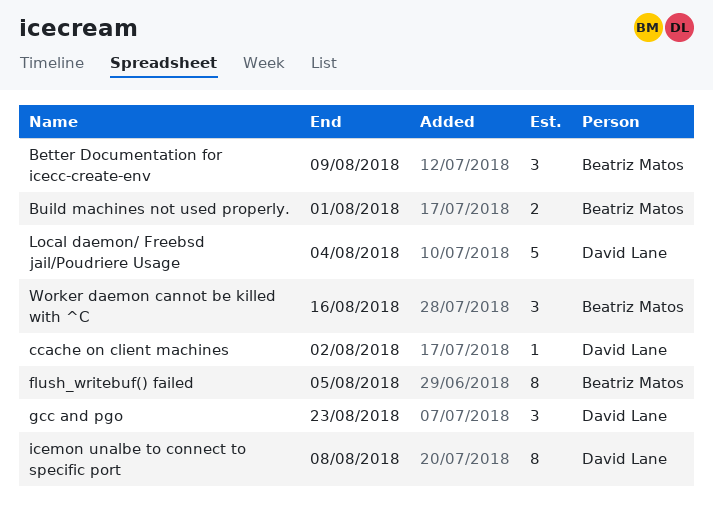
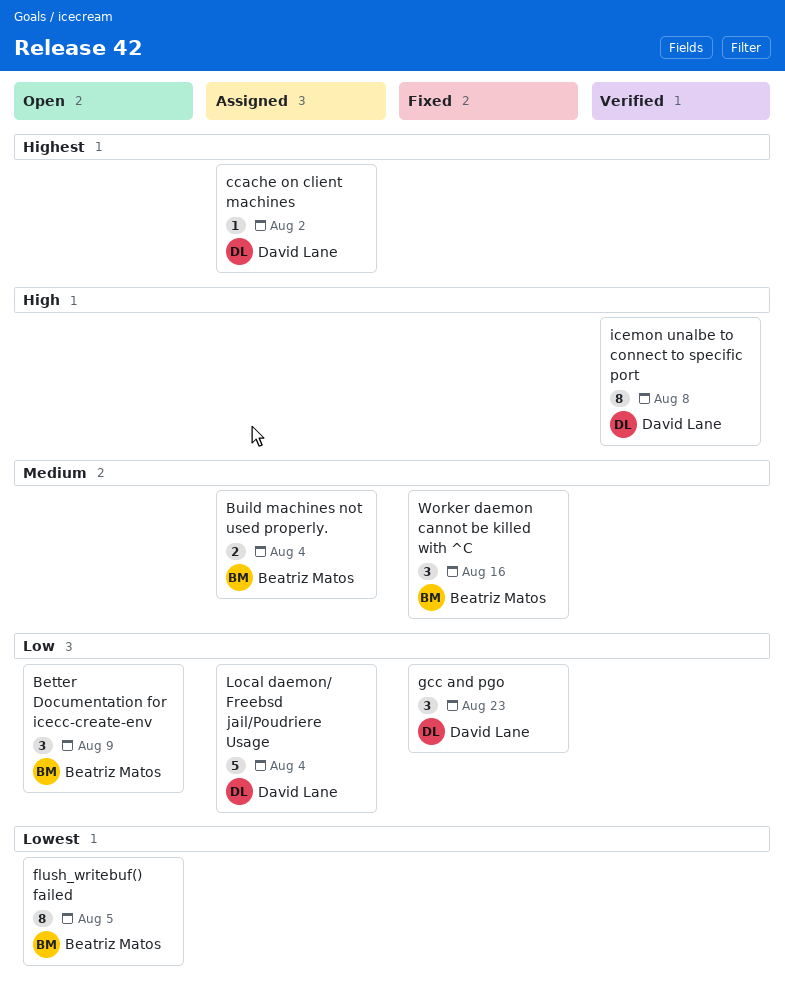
Build machines not used properly., due: Aug 1 -> Aug 4

